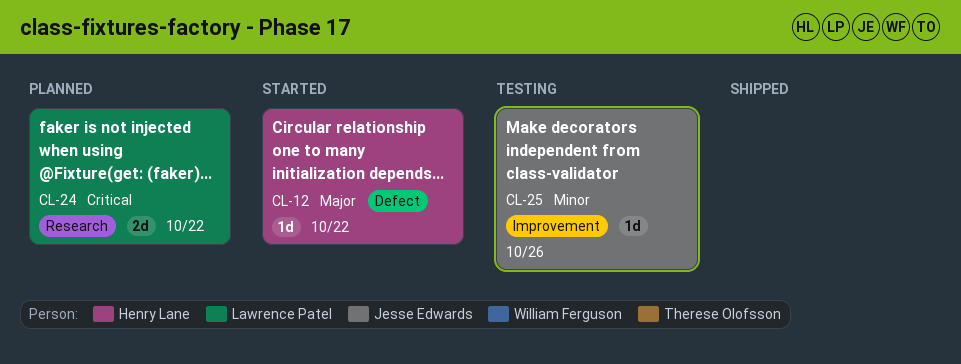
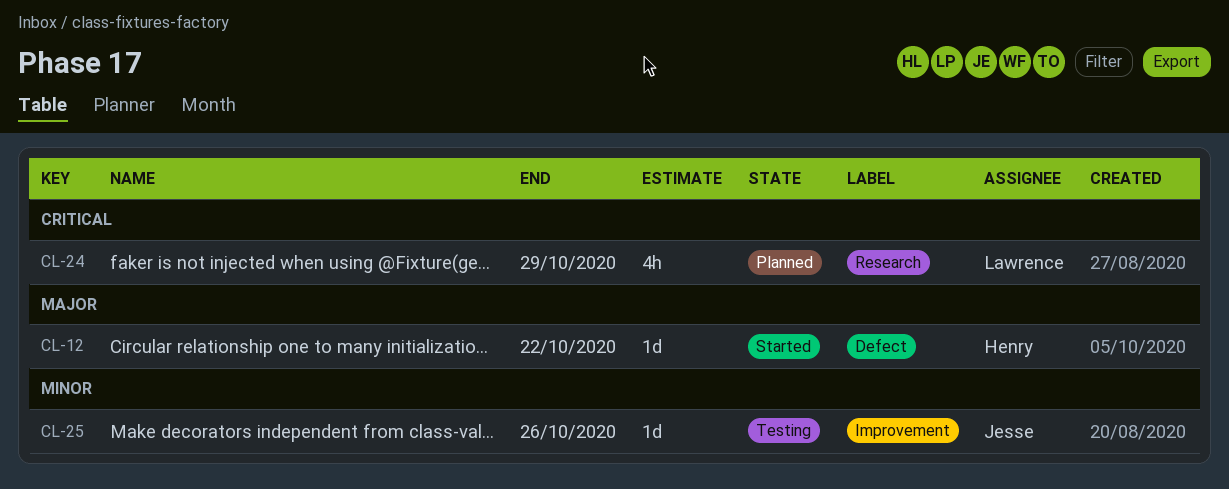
CL-24, estimate: 2d -> 4h
CL-24, due: Oct 22 -> Oct 29

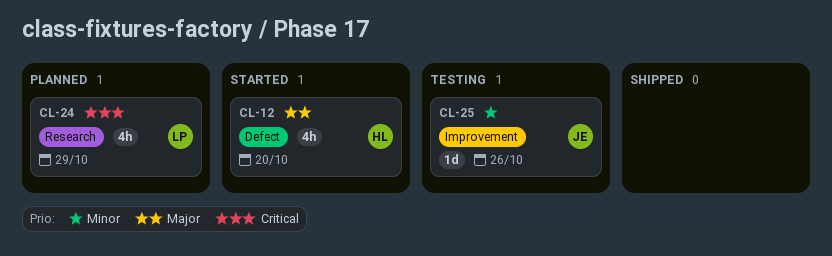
CL-12, estimate: 1d -> 4h
CL-12, due: Oct 22 -> Oct 20

